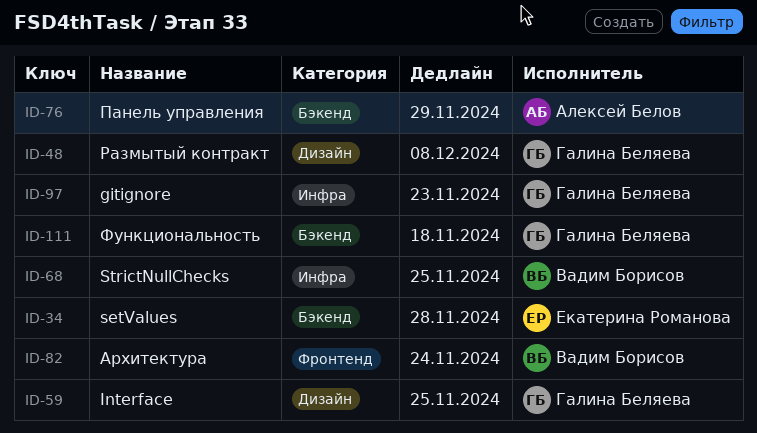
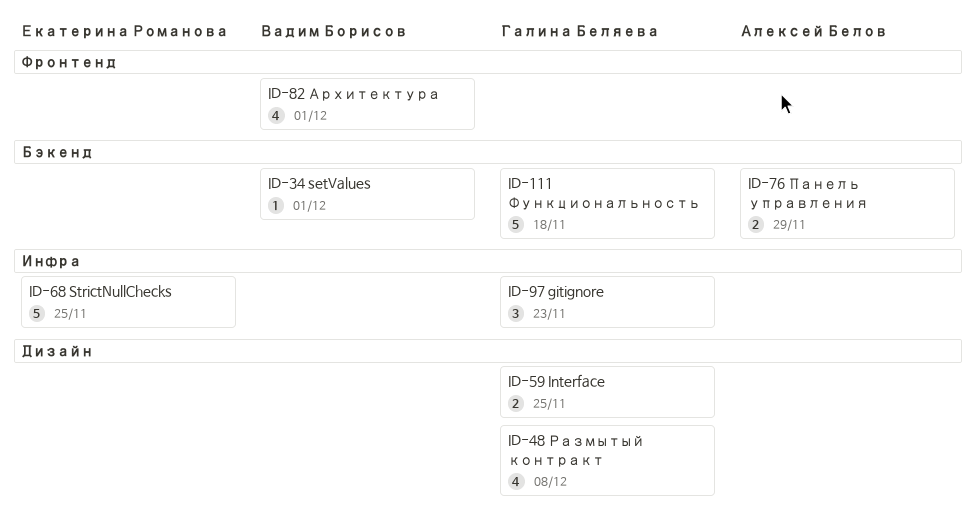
ID-34, owner: Екатерина Романова -> Вадим Борисов
ID-34, due: Nov 28 -> Dec 1
ID-68, owner: Вадим Борисов -> Екатерина Романова
ID-82, due: Nov 24 -> Dec 1

